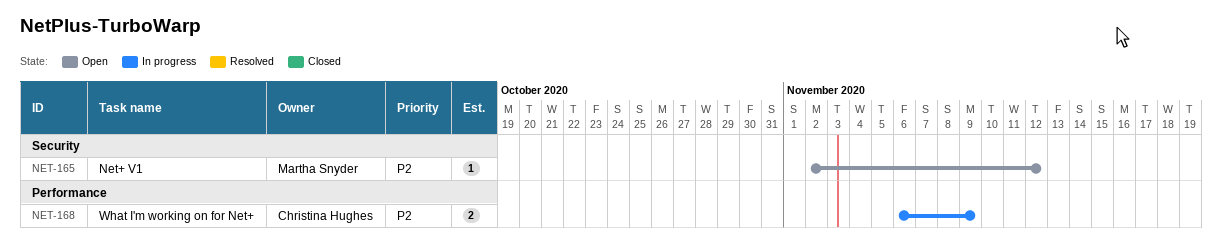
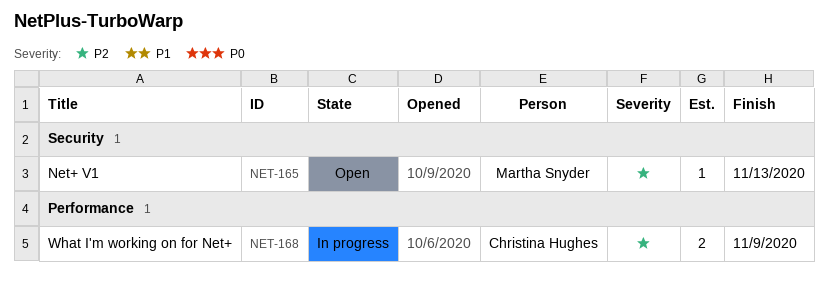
NET-165, due: Nov 12 -> Nov 13

